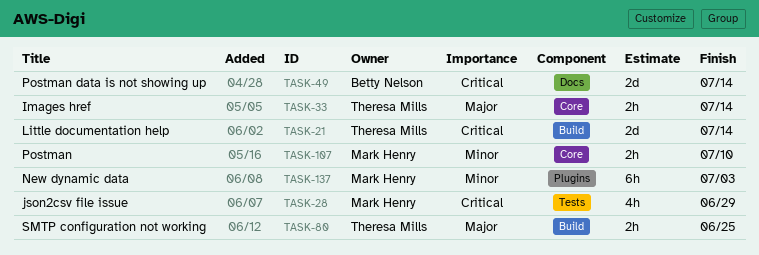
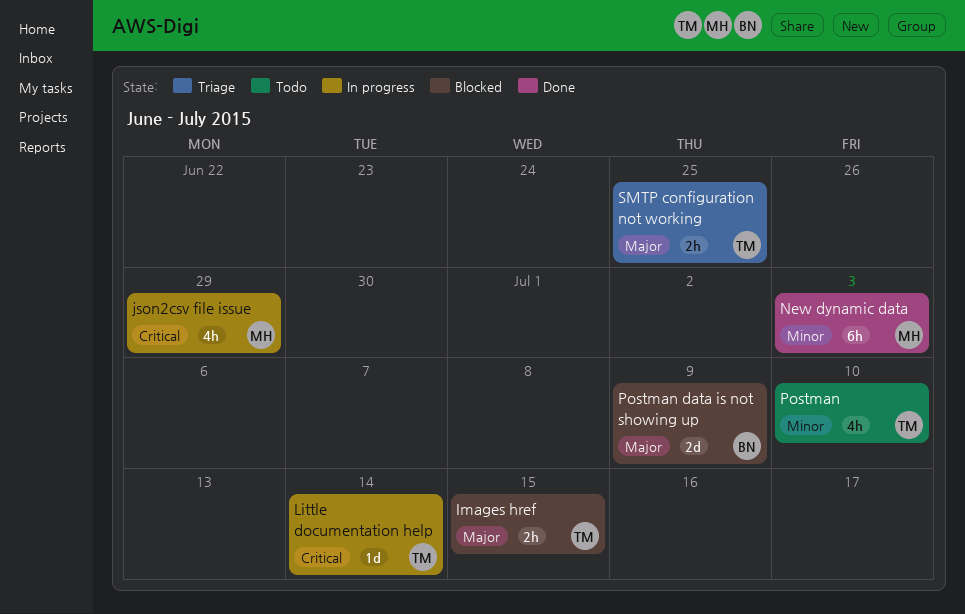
Images href, due: Jul 14 -> Jul 15
Little documentation help, estimate: 2d -> 1d
Postman, owner: Mark Henry -> Theresa Mills
Postman, estimate: 2h -> 4h
Postman data is not showing up, priority: Critical -> Major
Postman data is not showing up, due: Jul 14 -> Jul 9

